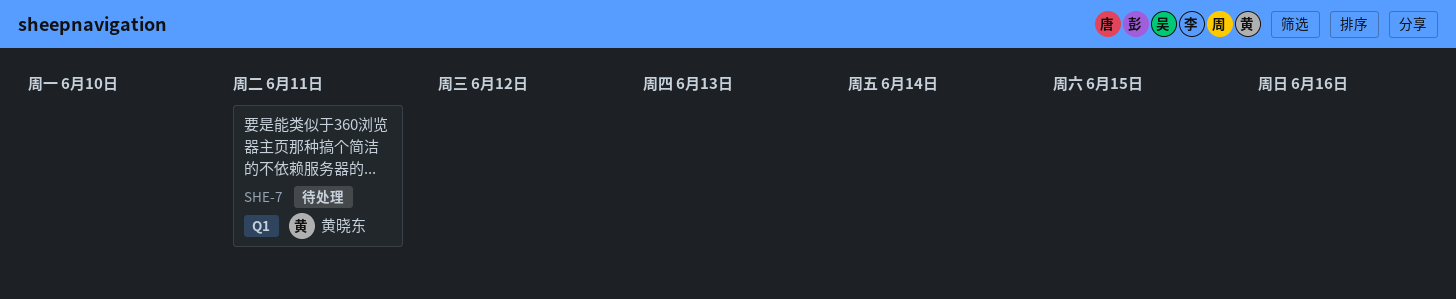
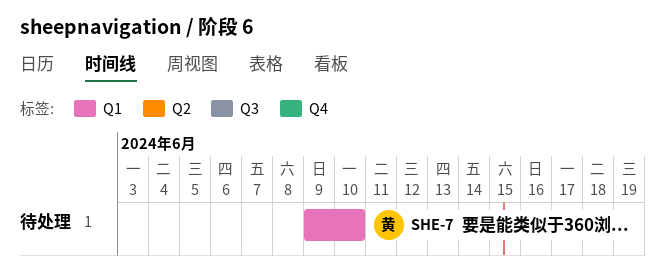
SHE-7, due: Jun 11 -> Jun 10

